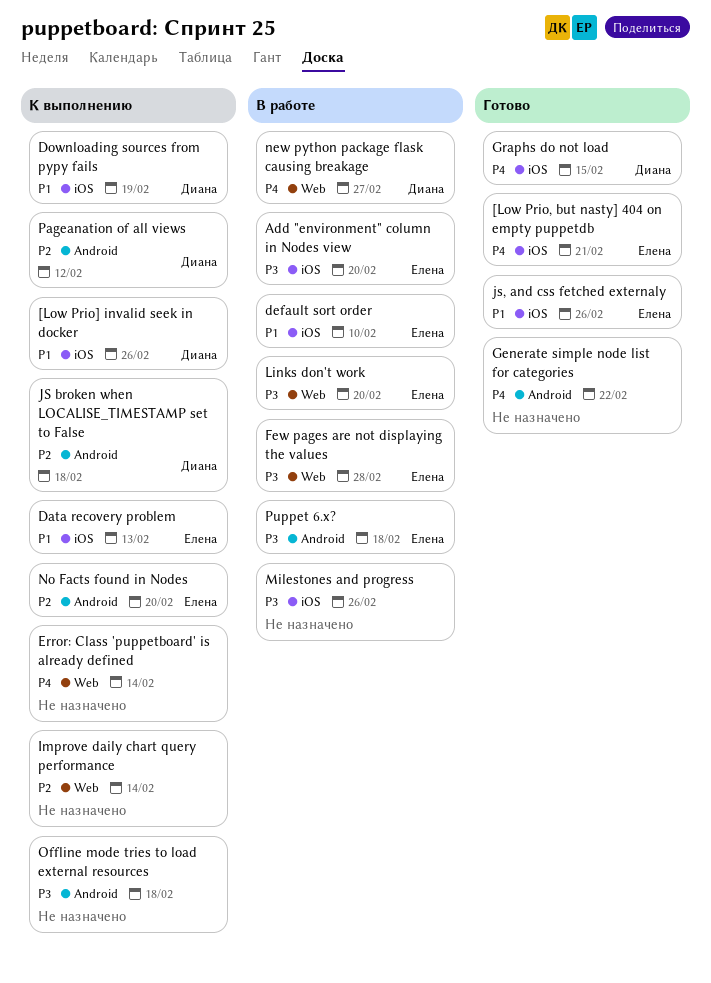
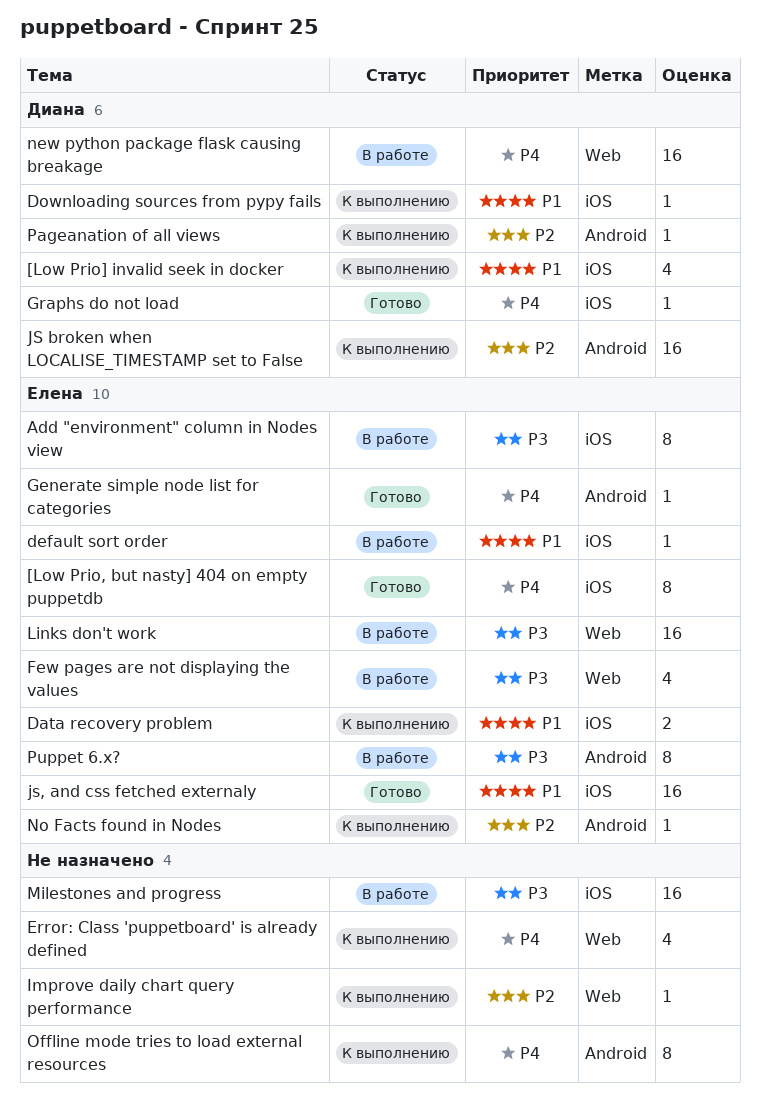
Generate simple node list for categories, owner: none -> Елена
Offline mode tries to load external resources, priority: P3 -> P4

